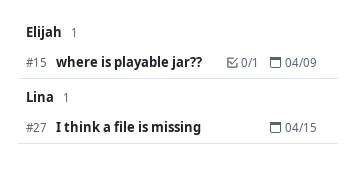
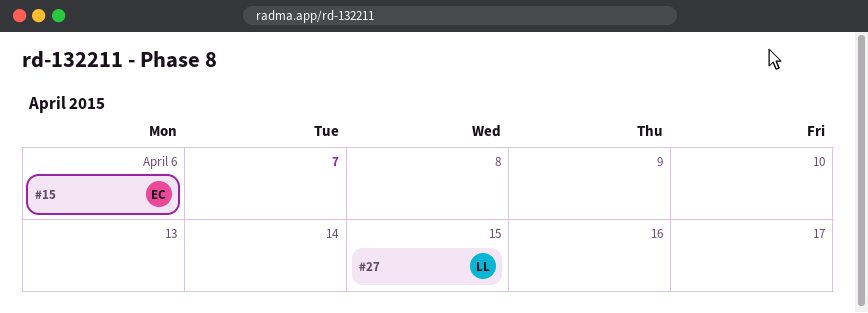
#15, due: Apr 9 -> Apr 6

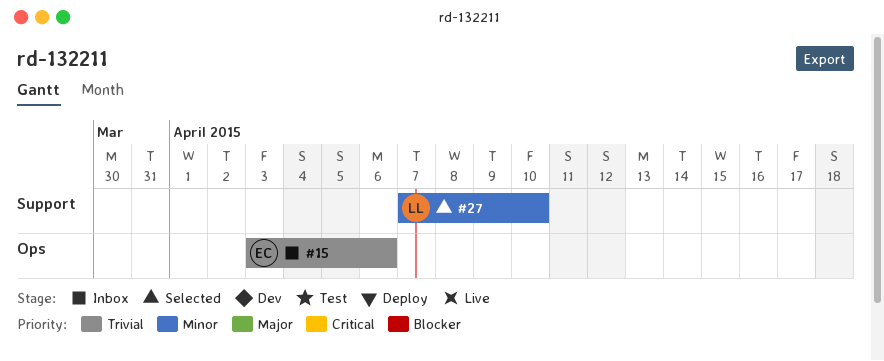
#27, due: Apr 15 -> Apr 10

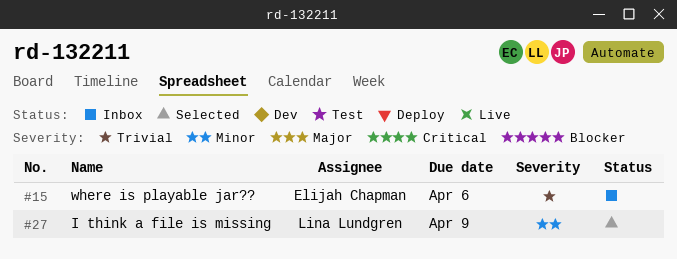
#27, due: Apr 10 -> Apr 9

